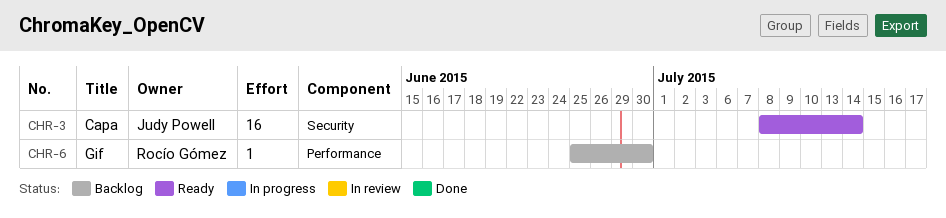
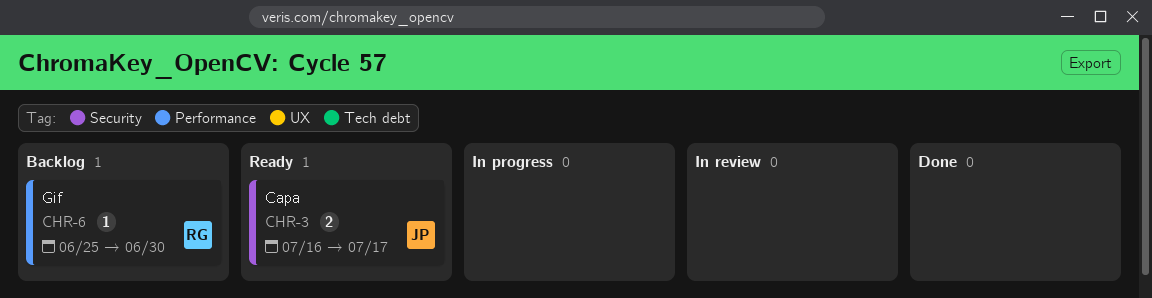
CHR-3, estimate: 16 -> 2
CHR-3, start: Jul 8 -> Jul 16
CHR-3, due: Jul 14 -> Jul 17

